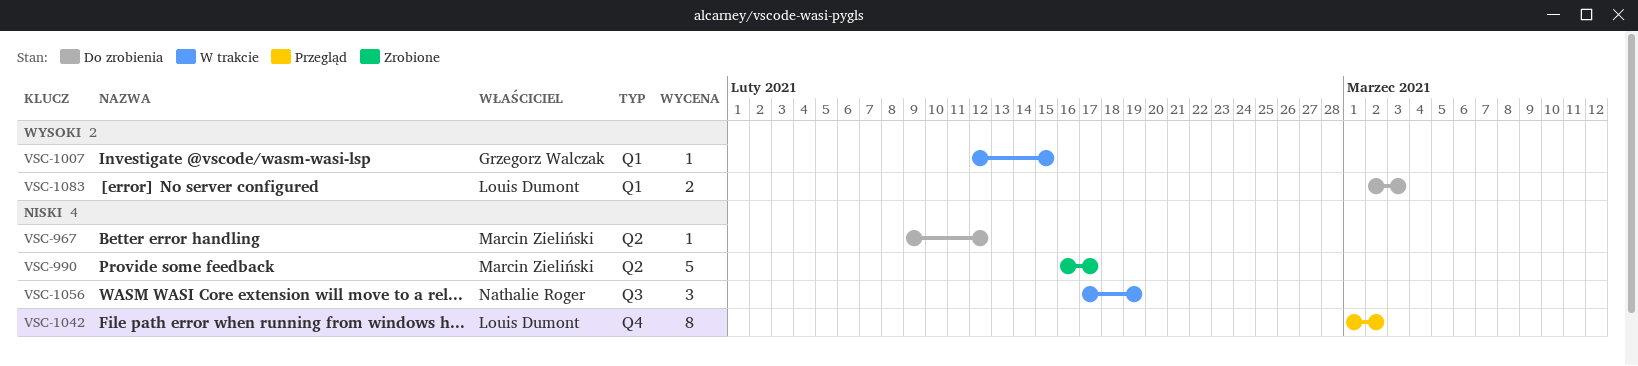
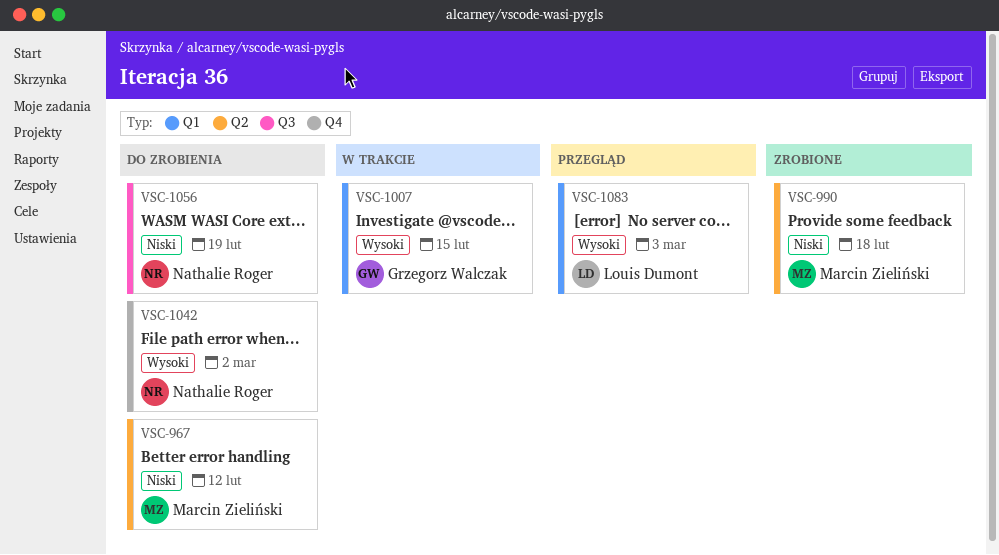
VSC-990, due: Feb 17 -> Feb 18
VSC-1042, status: Przegląd -> Do zrobienia
VSC-1042, owner: Louis Dumont -> Nathalie Roger
VSC-1042, priority: Niski -> Wysoki
VSC-1056, status: W trakcie -> Do zrobienia
VSC-1083, status: Do zrobienia -> Przegląd

